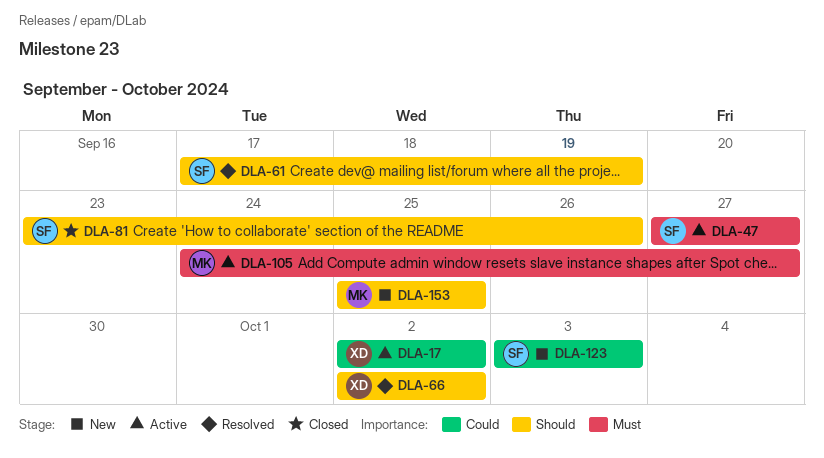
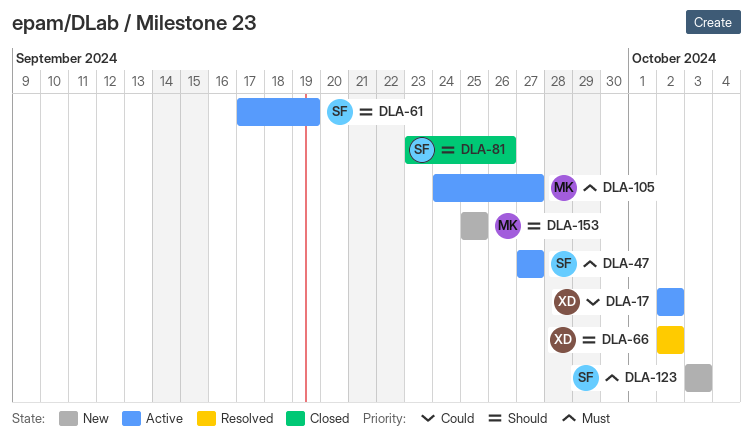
DLA-61, status: Resolved -> Active
DLA-123, priority: Could -> Must

